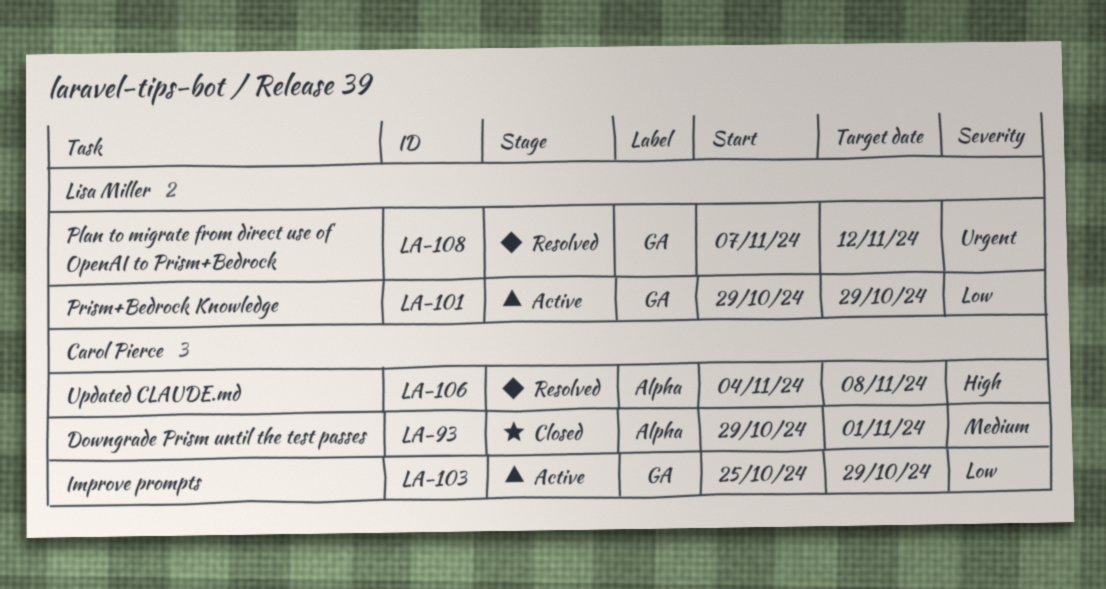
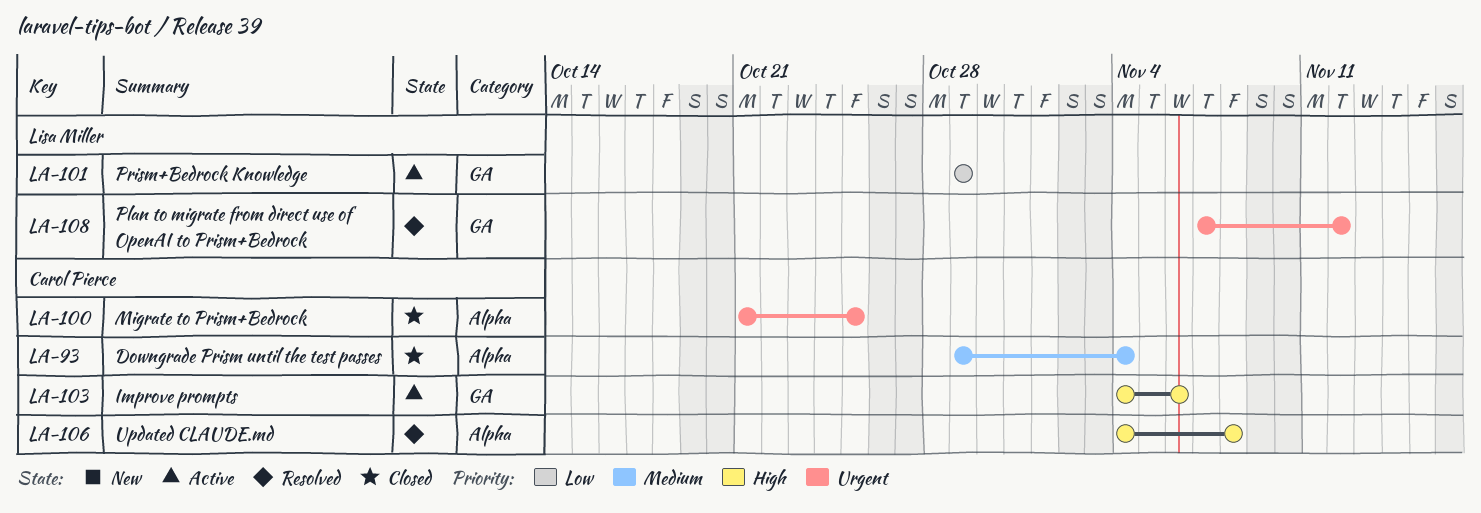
LA-93, due: Nov 1 -> Nov 4
LA-100: none -> present
LA-103, priority: Low -> High
LA-103, start: Oct 25 -> Nov 4
LA-103, due: Oct 29 -> Nov 6

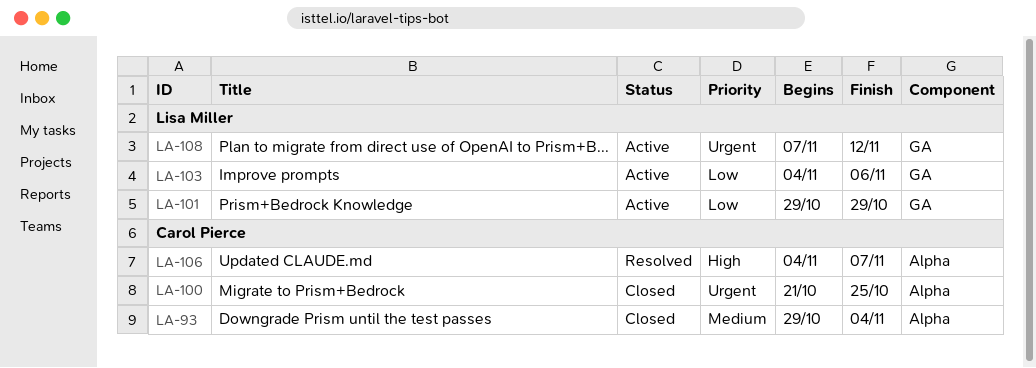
LA-103, owner: Carol Pierce -> Lisa Miller
LA-103, priority: High -> Low
LA-106, due: Nov 8 -> Nov 7
LA-108, status: Resolved -> Active

